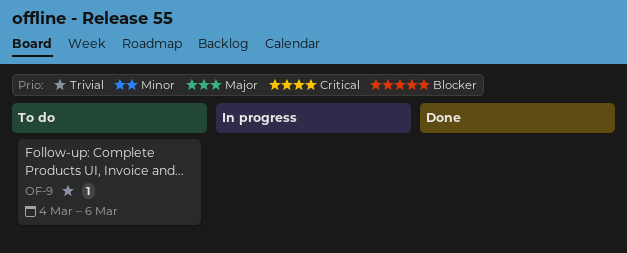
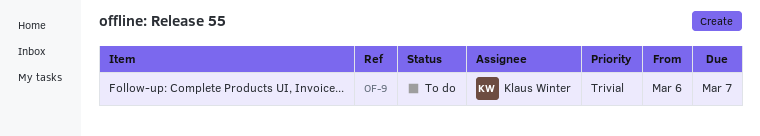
OF-9, start: Mar 4 -> Mar 6
OF-9, due: Mar 6 -> Mar 7

